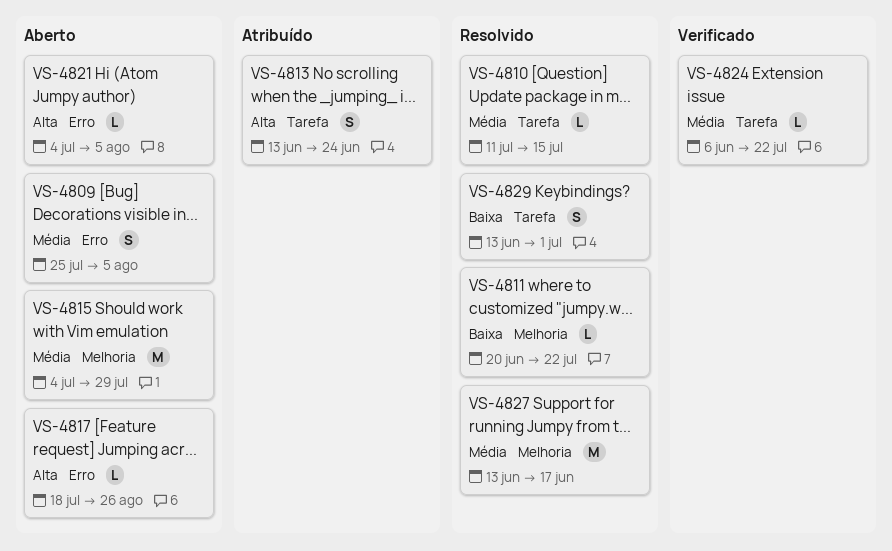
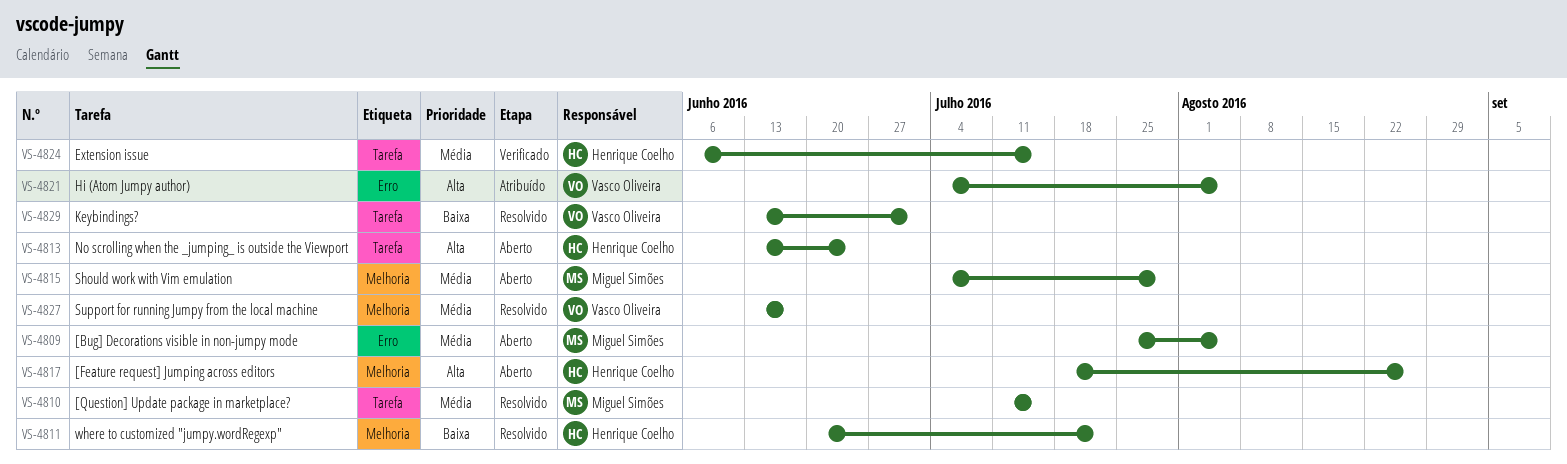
VS-4813, status: Atribuído -> Aberto
VS-4817, label: Erro -> Melhoria
VS-4821, status: Aberto -> Atribuído
VS-4824, due: Jul 22 -> Jul 15

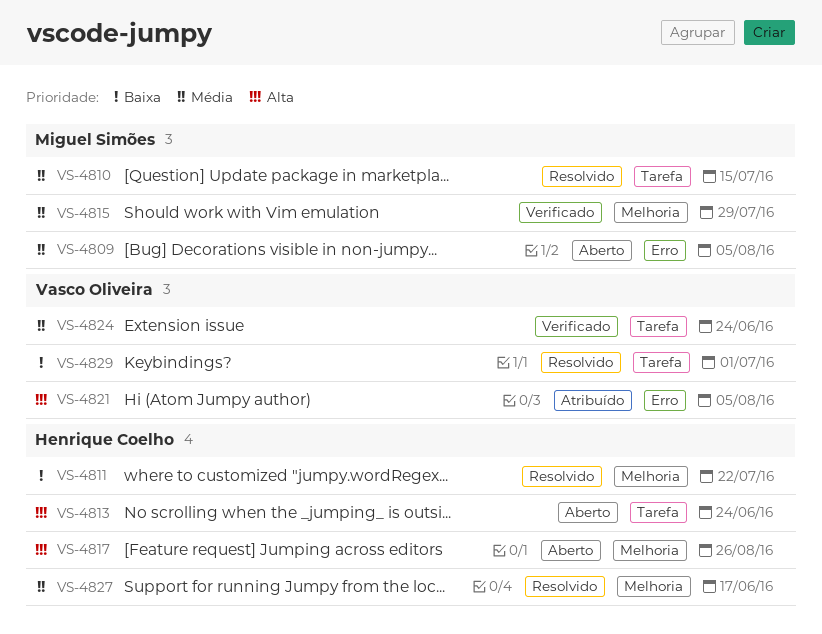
VS-4815, status: Aberto -> Verificado
VS-4824, owner: Henrique Coelho -> Vasco Oliveira
VS-4824, due: Jul 15 -> Jun 24
VS-4827, owner: Vasco Oliveira -> Henrique Coelho

